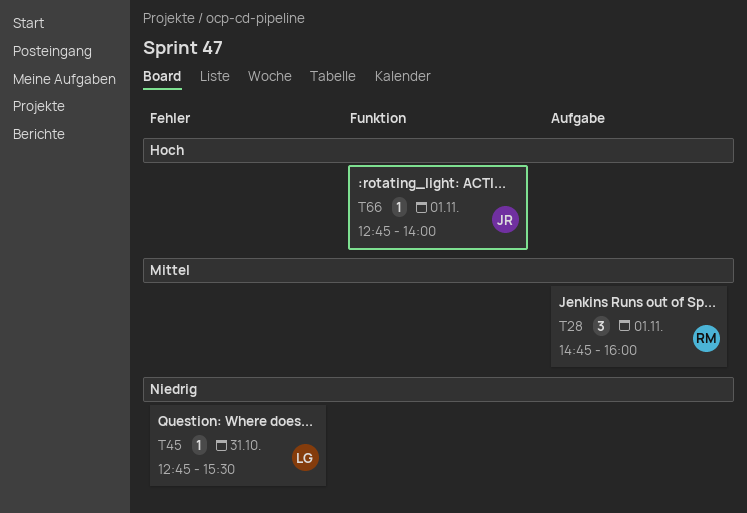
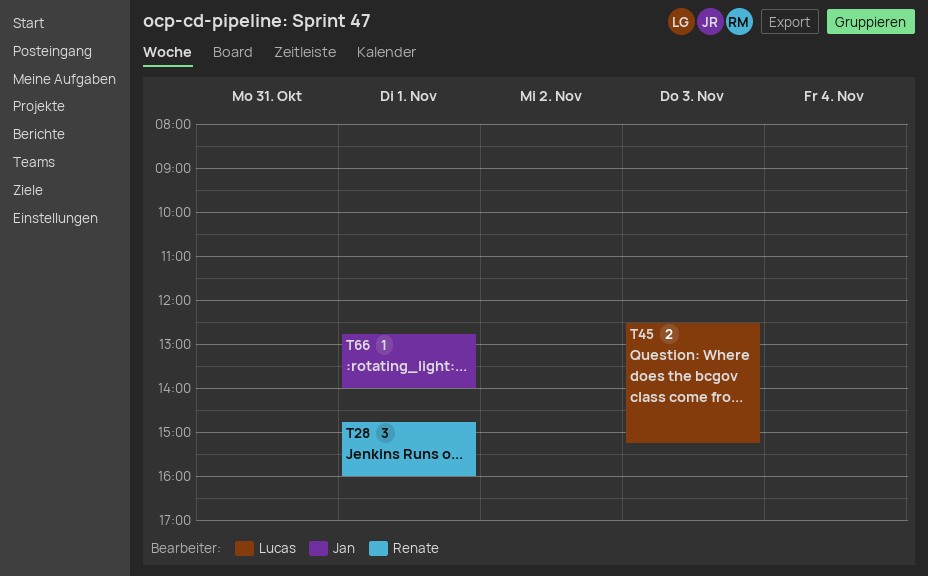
T45, estimate: 1 -> 2
T45, day: Oct 31 -> Nov 3
T45, begins: 12:45 -> 12:30
T45, ends: 15:30 -> 15:15

